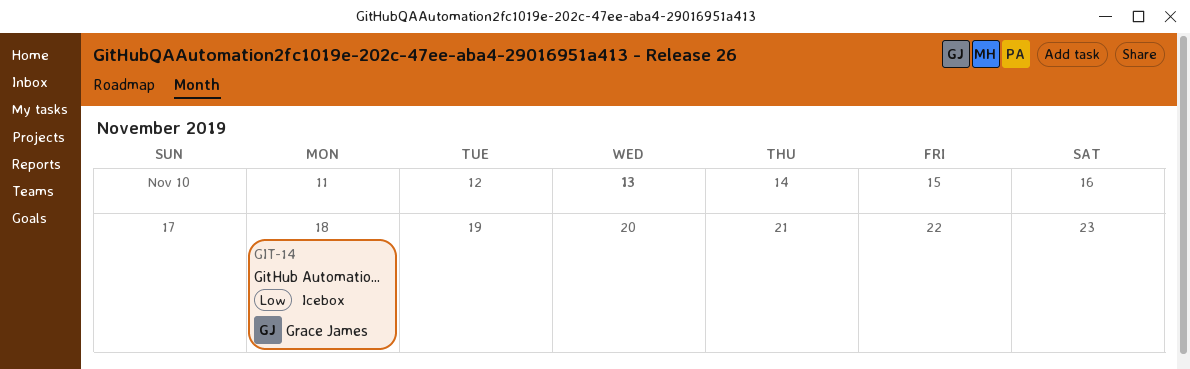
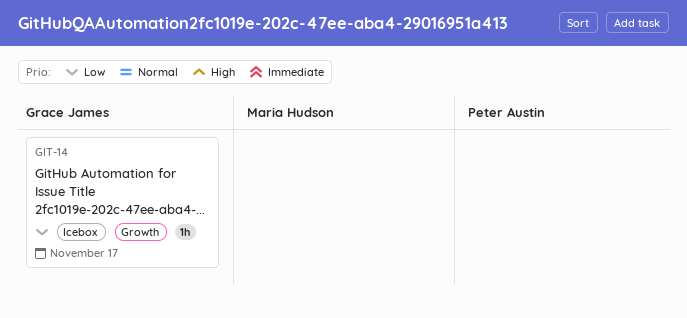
GIT-14, due: Nov 18 -> Nov 17

